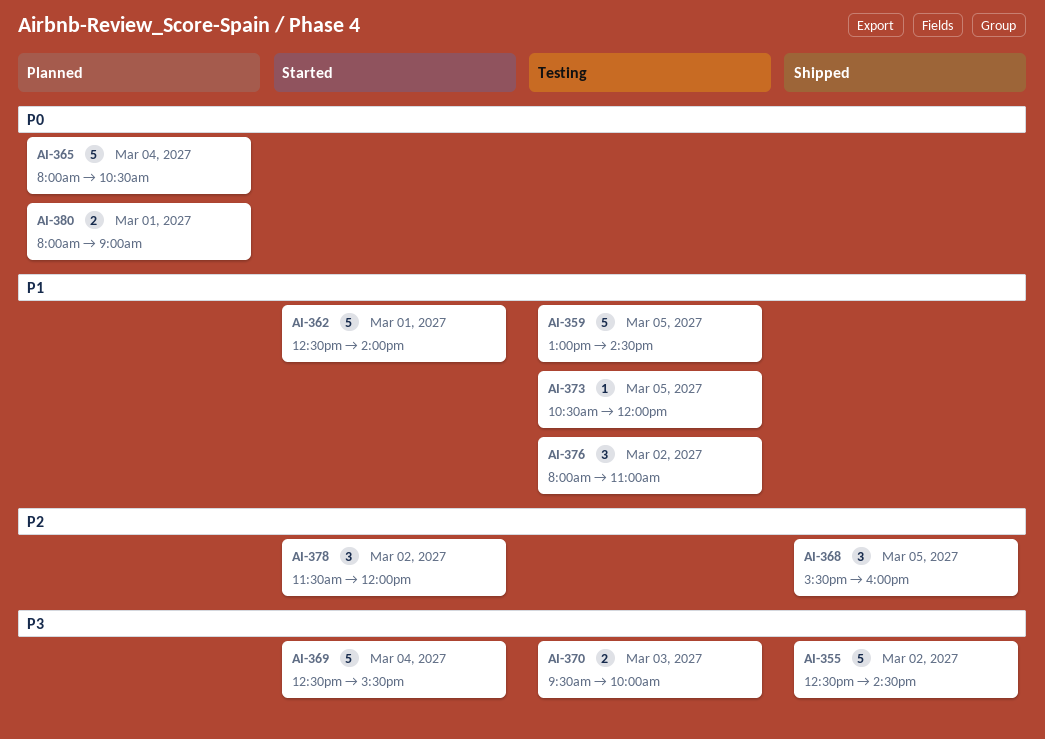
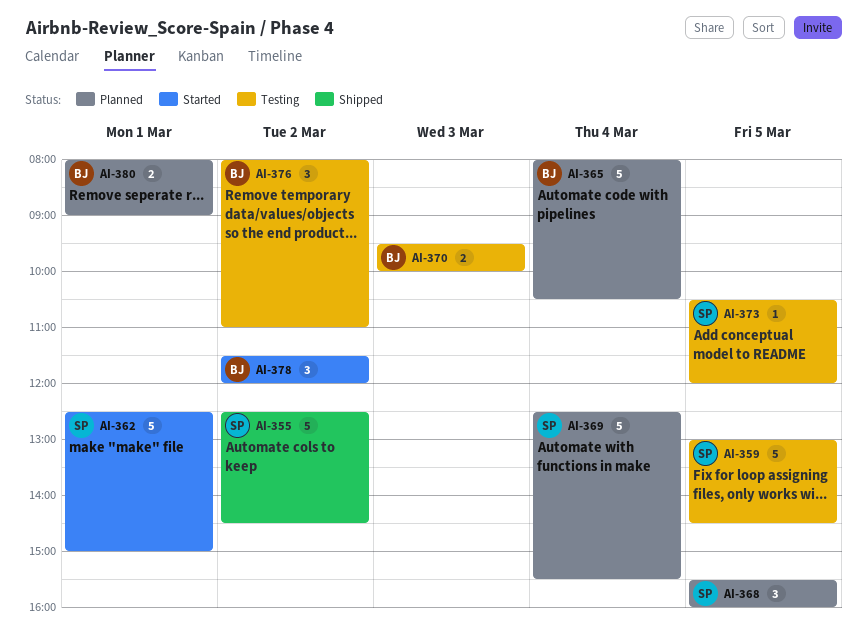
AI-362, ends: 14:00 -> 15:00
AI-368, status: Shipped -> Planned
AI-369, status: Started -> Planned

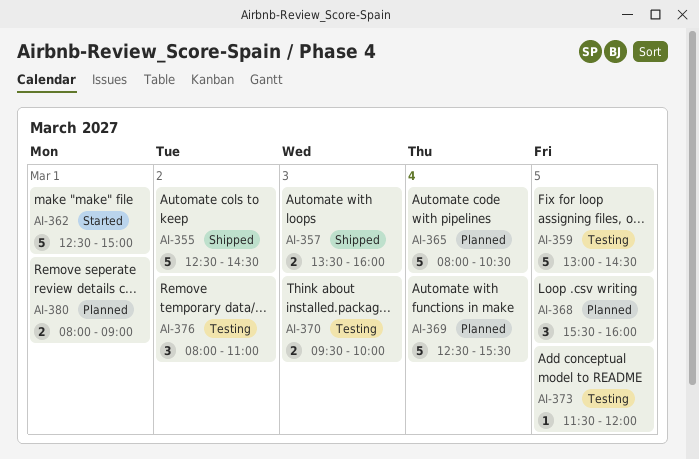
AI-357: none -> present
AI-373, begins: 10:30 -> 11:30
AI-378: present -> none

